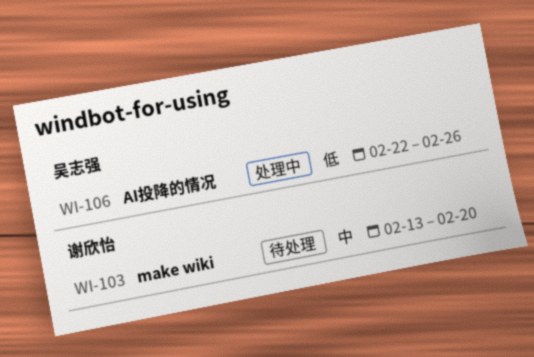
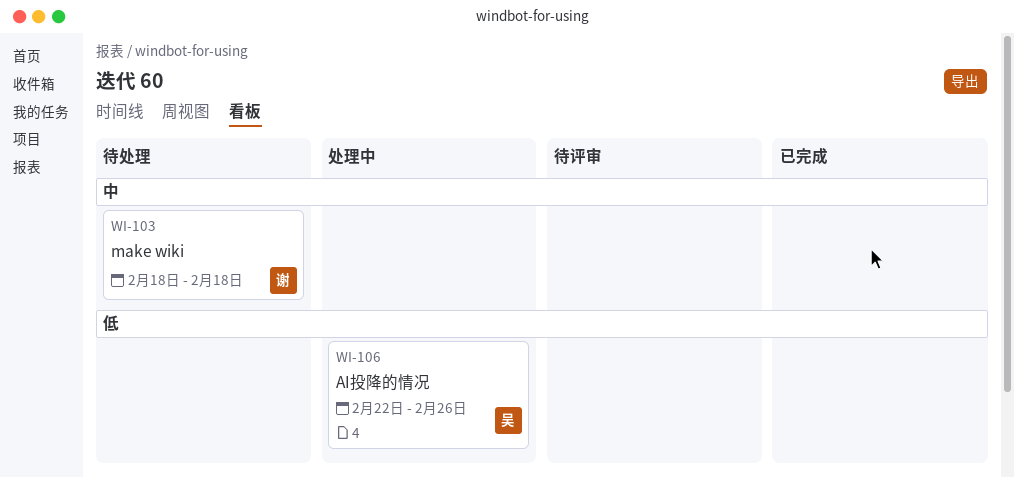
WI-103, start: Feb 13 -> Feb 18
WI-103, due: Feb 20 -> Feb 18

